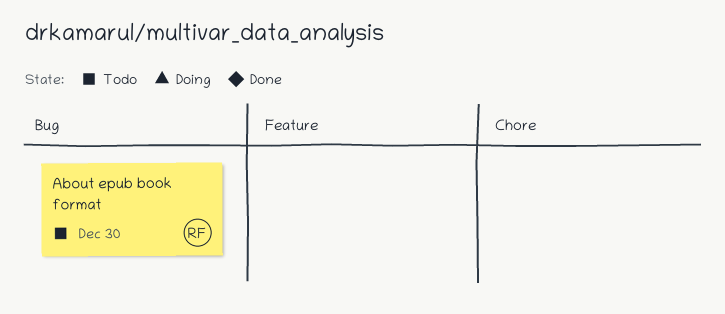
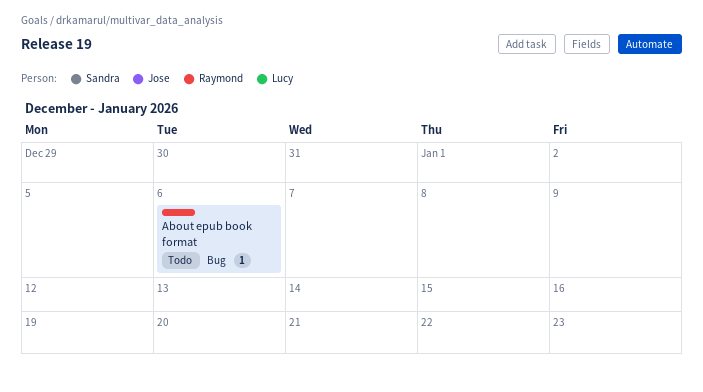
About epub book format, due: Dec 30 -> Jan 6

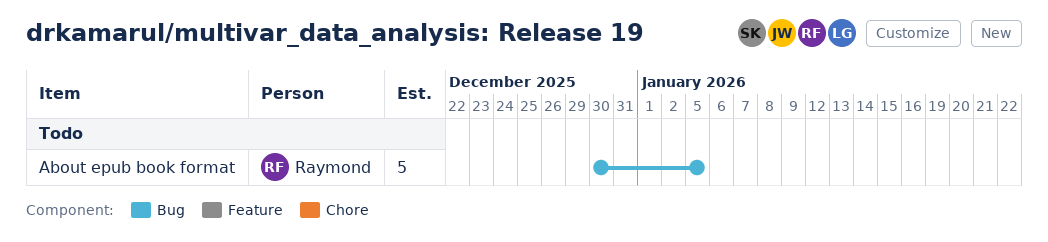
About epub book format, estimate: 1 -> 5
About epub book format, due: Jan 6 -> Jan 5

